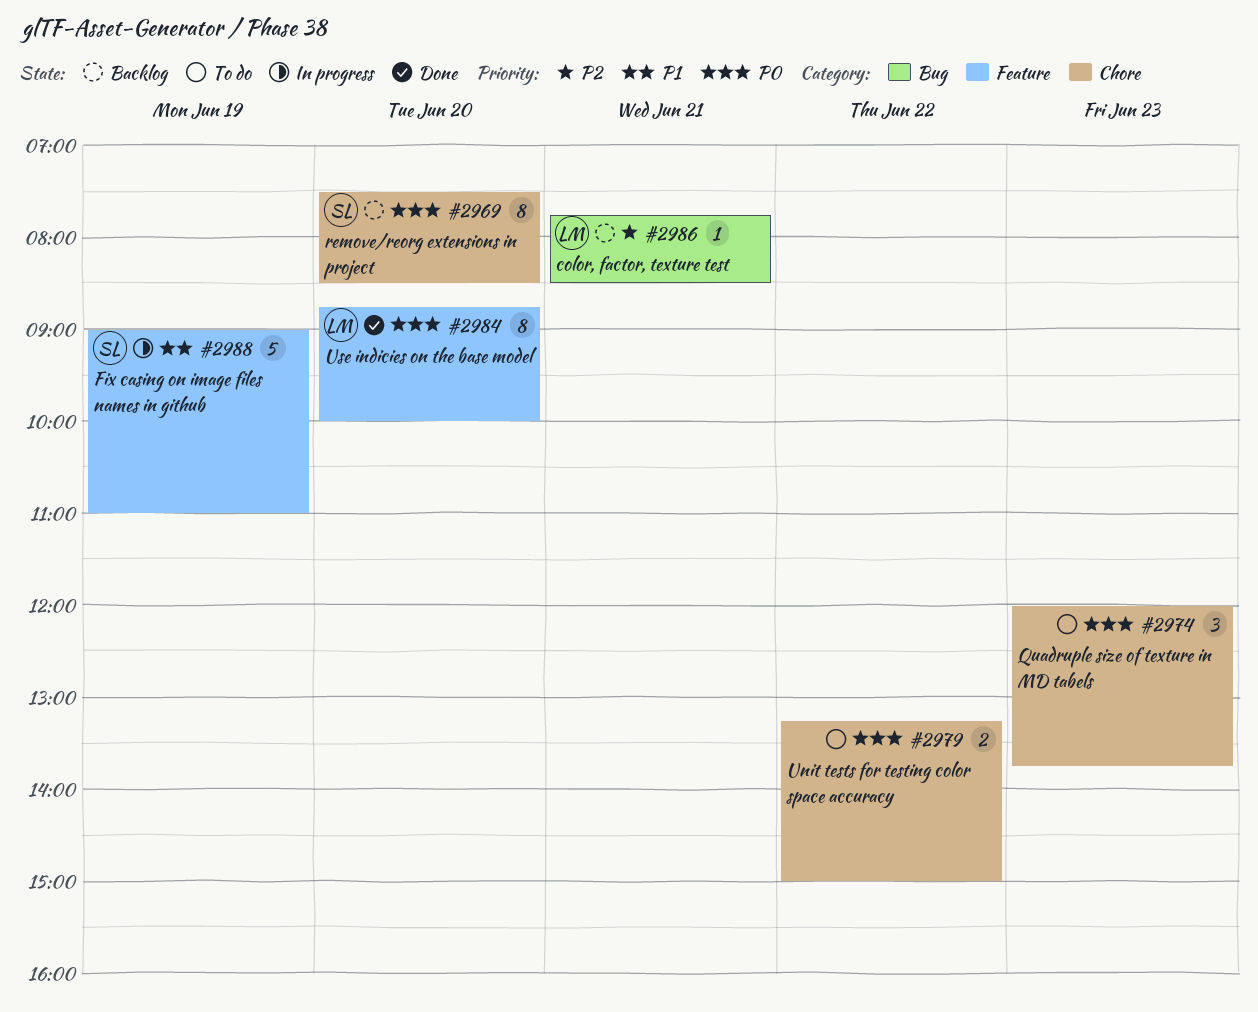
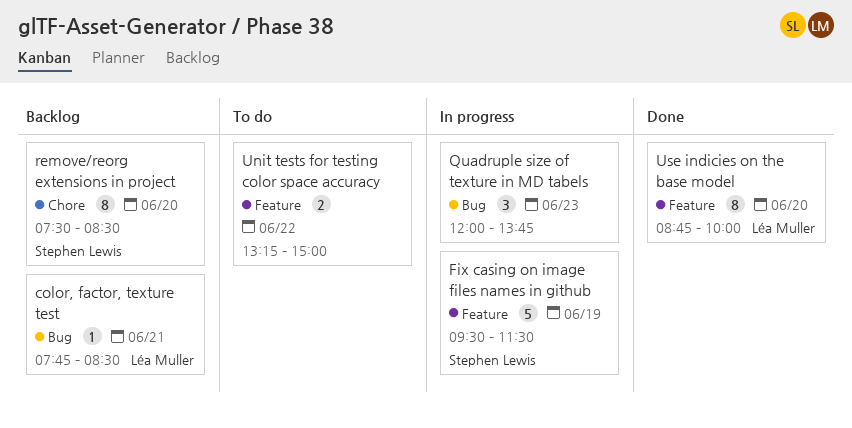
Fix casing on image files names in github, begins: 09:00 -> 09:30
Fix casing on image files names in github, ends: 11:00 -> 11:30
Quadruple size of texture in MD tabels, status: To do -> In progress
Quadruple size of texture in MD tabels, label: Chore -> Bug
Unit tests for testing color space accuracy, label: Chore -> Feature

